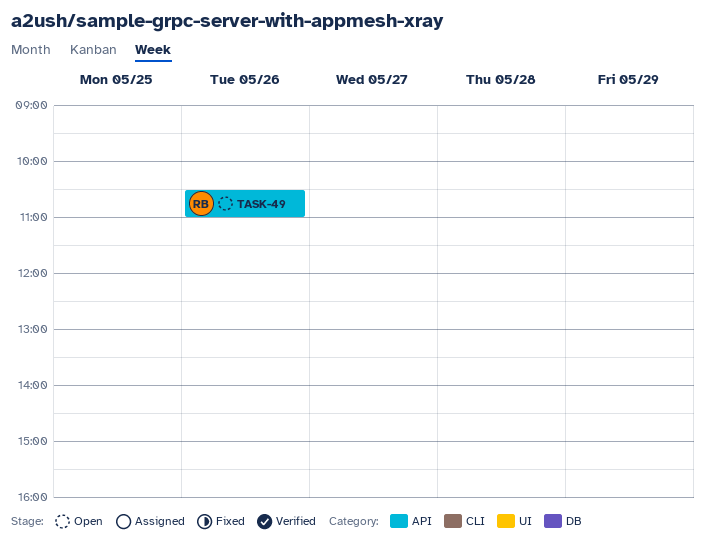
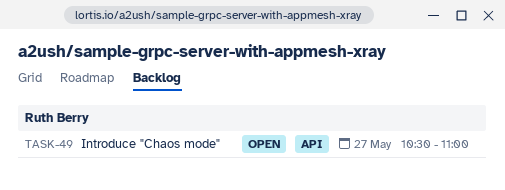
TASK-49, day: May 26 -> May 27

